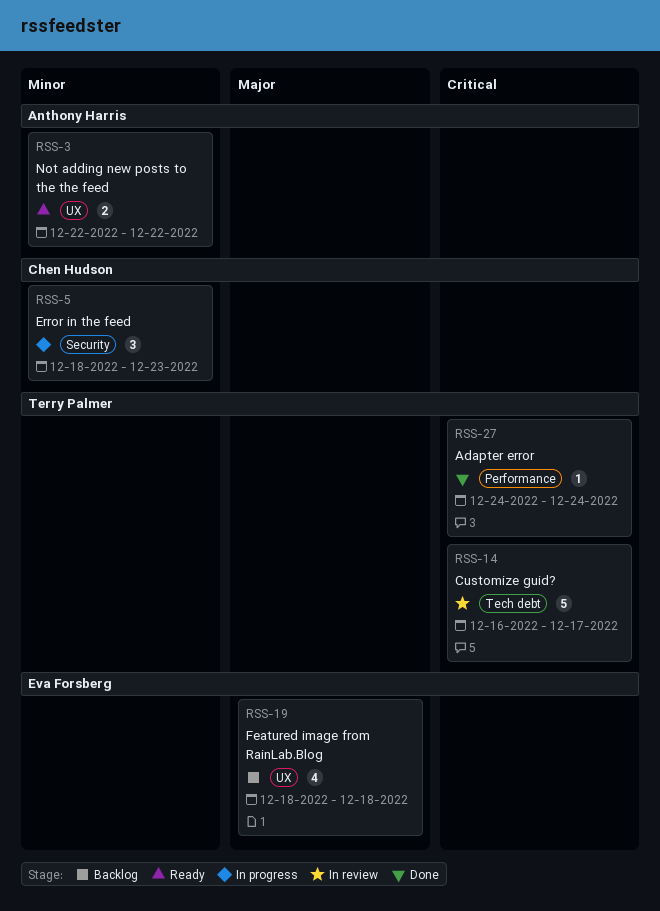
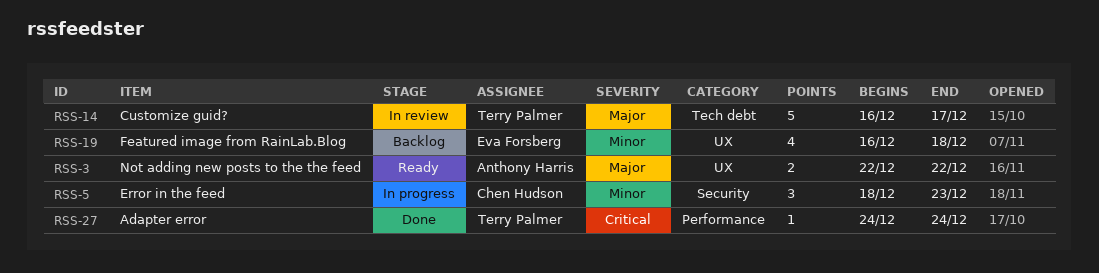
RSS-3, priority: Minor -> Major
RSS-14, priority: Critical -> Major
RSS-19, priority: Major -> Minor
RSS-19, start: Dec 18 -> Dec 16

